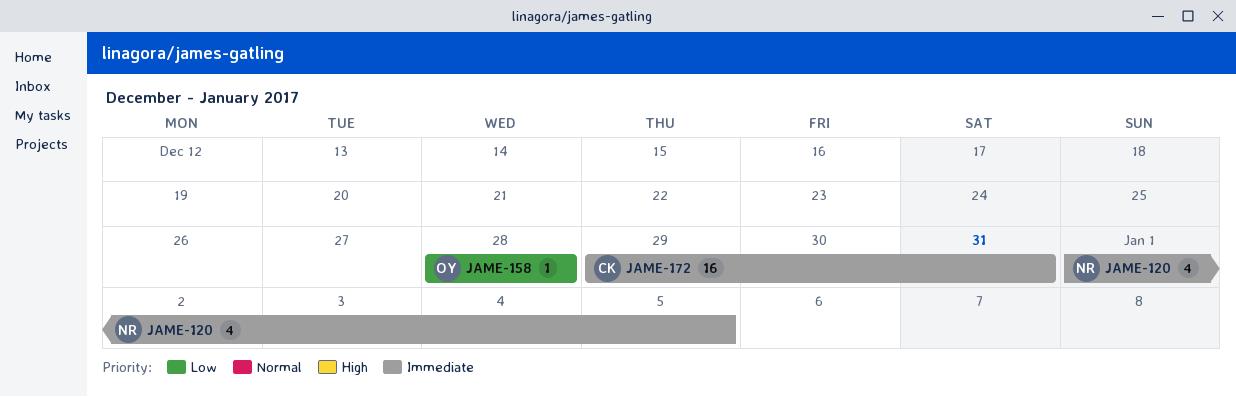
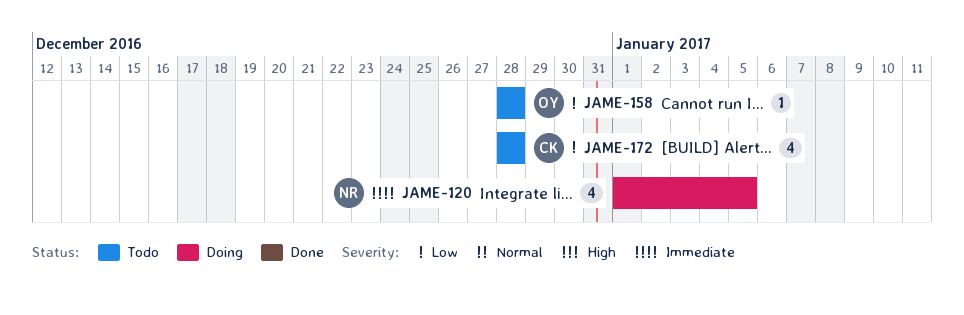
JAME-172, priority: Immediate -> Low
JAME-172, estimate: 16 -> 4
JAME-172, start: Dec 29 -> Dec 28
JAME-172, due: Dec 31 -> Dec 28

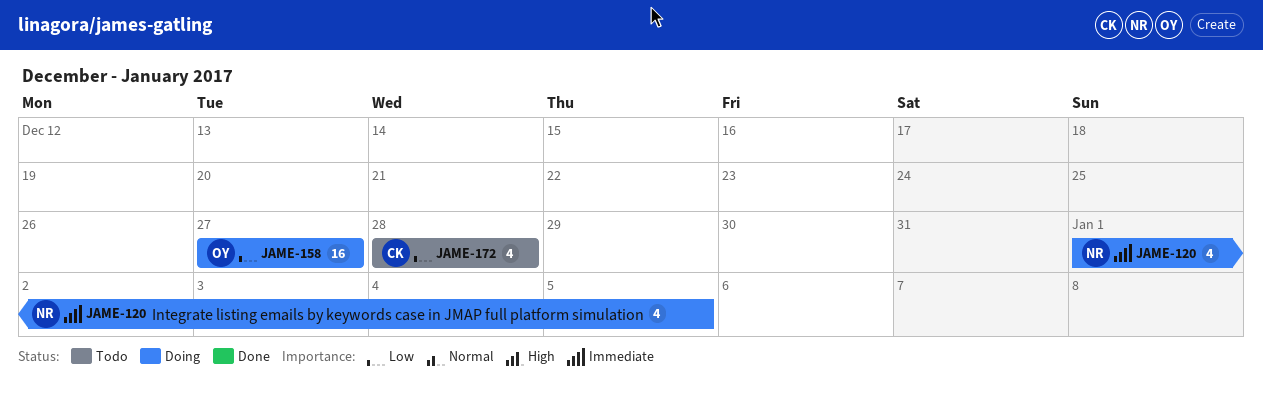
JAME-158, status: Todo -> Doing
JAME-158, estimate: 1 -> 16
JAME-158, start: Dec 28 -> Dec 27
JAME-158, due: Dec 28 -> Dec 27

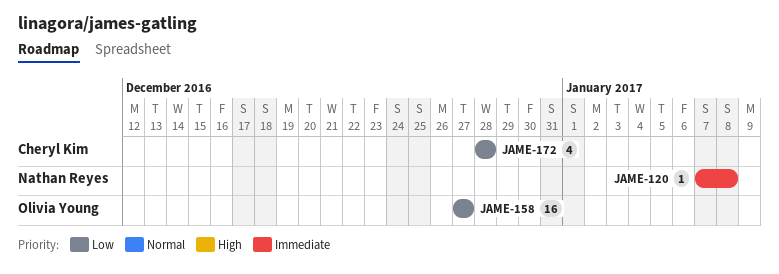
JAME-120, estimate: 4 -> 1
JAME-120, start: Jan 1 -> Jan 7
JAME-120, due: Jan 5 -> Jan 8

